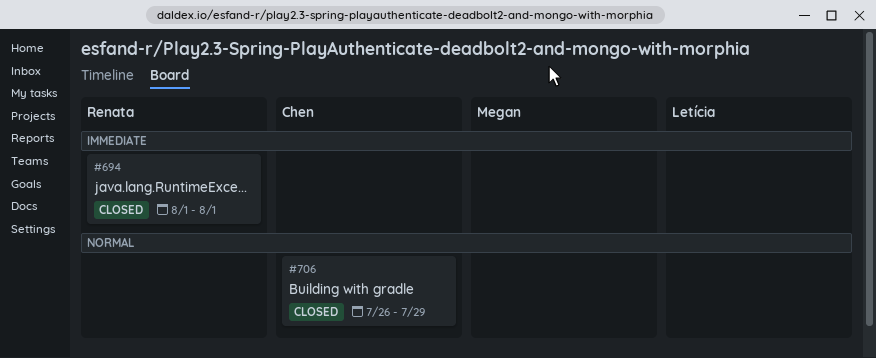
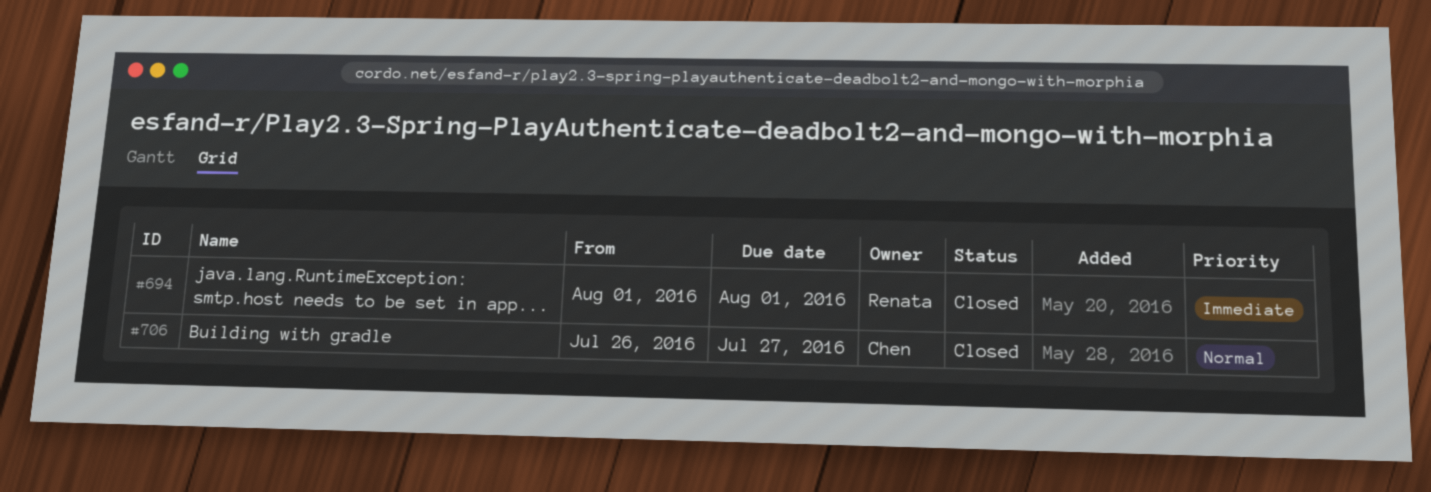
#706, due: Jul 29 -> Jul 27

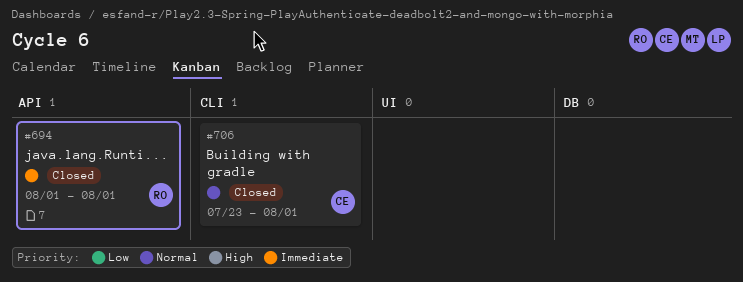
#706, start: Jul 26 -> Jul 23
#706, due: Jul 27 -> Aug 1

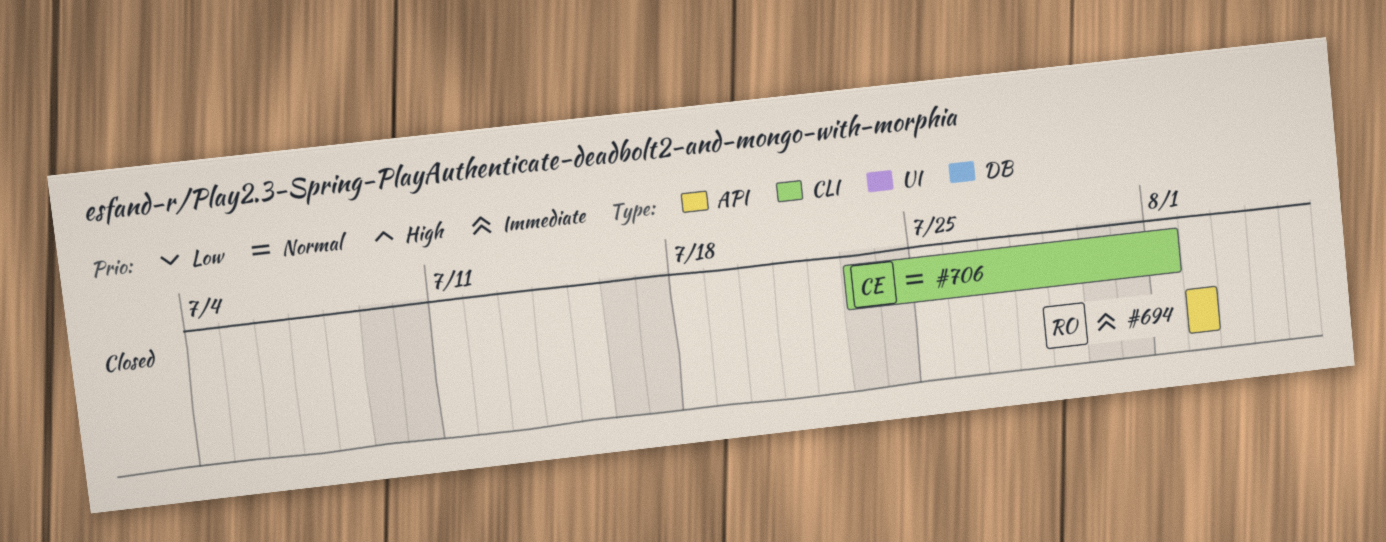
#694, start: Aug 1 -> Aug 2
#694, due: Aug 1 -> Aug 2

